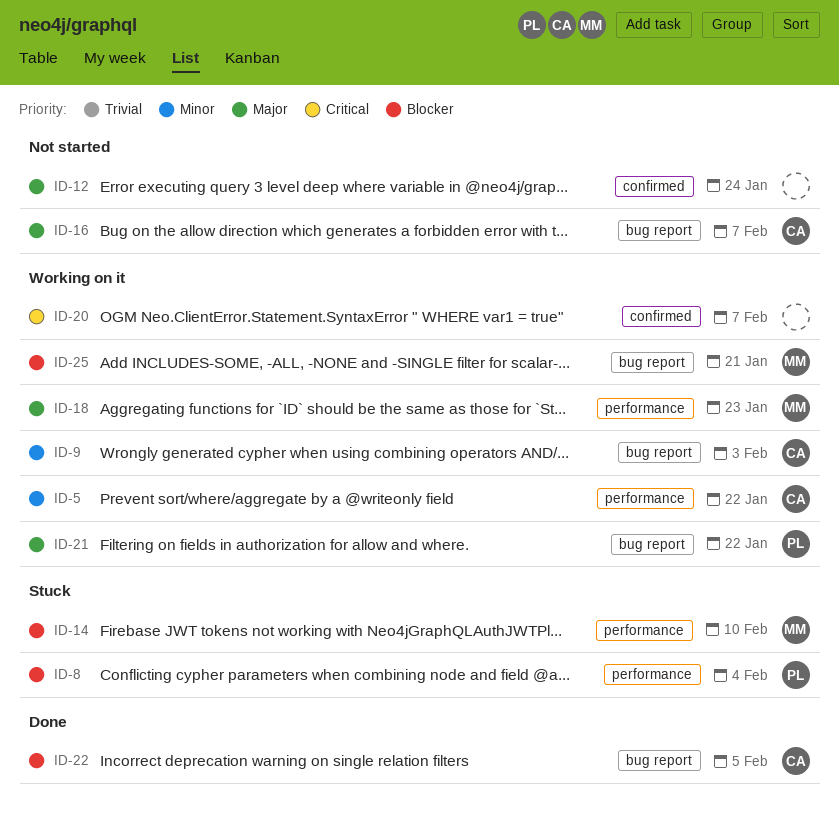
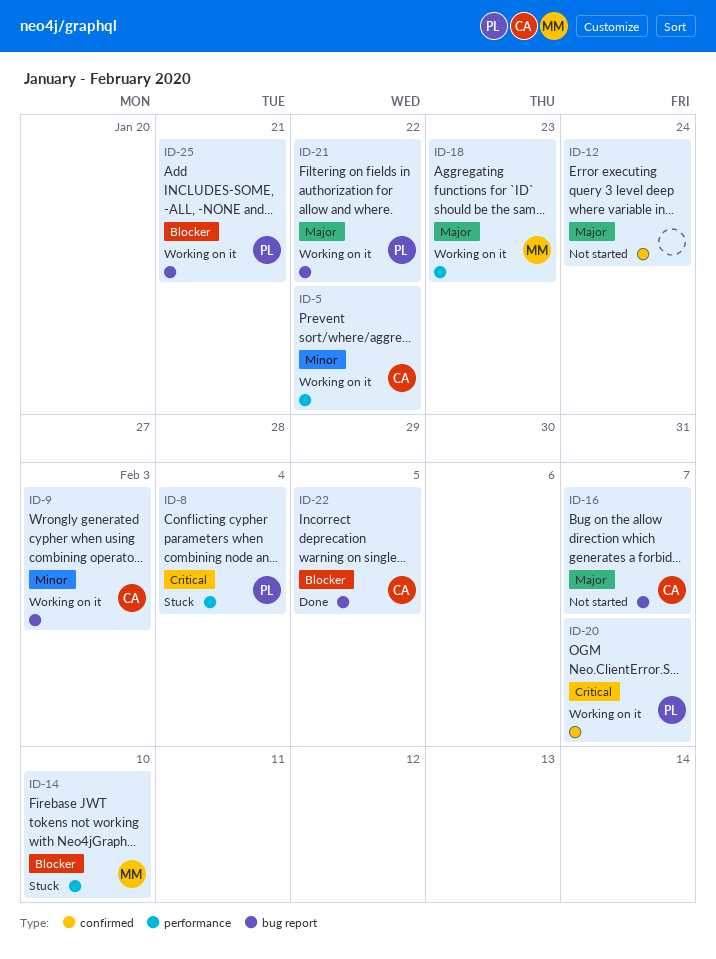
ID-8, priority: Blocker -> Critical
ID-20, owner: none -> PL
ID-25, owner: MM -> PL

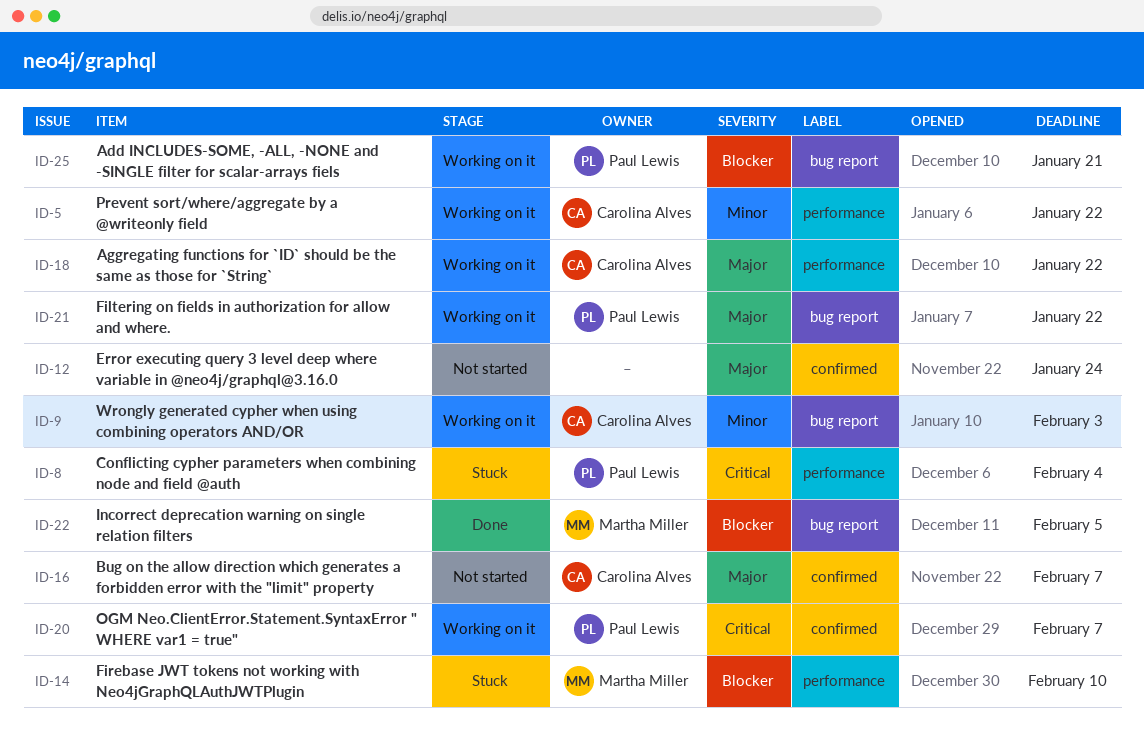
ID-16, label: bug report -> confirmed
ID-18, owner: Martha Miller -> Carolina Alves
ID-18, due: Jan 23 -> Jan 22
ID-22, owner: Carolina Alves -> Martha Miller

